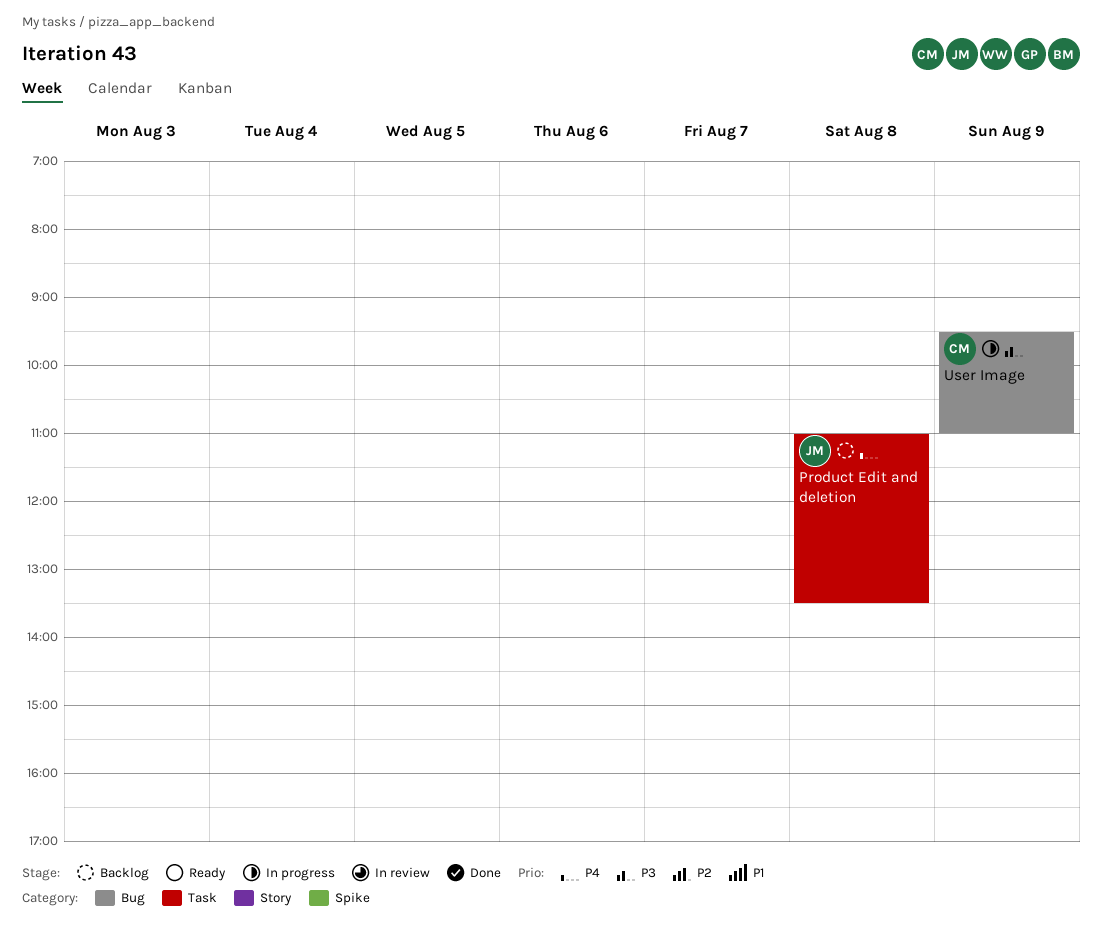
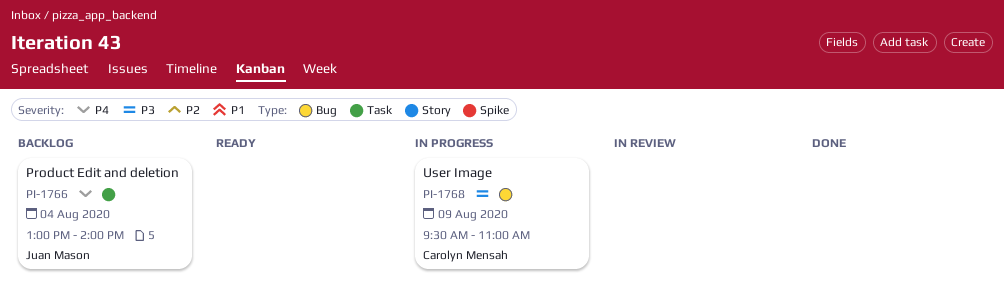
Product Edit and deletion, day: Aug 8 -> Aug 4
Product Edit and deletion, begins: 11:00 -> 13:00
Product Edit and deletion, ends: 13:30 -> 14:00

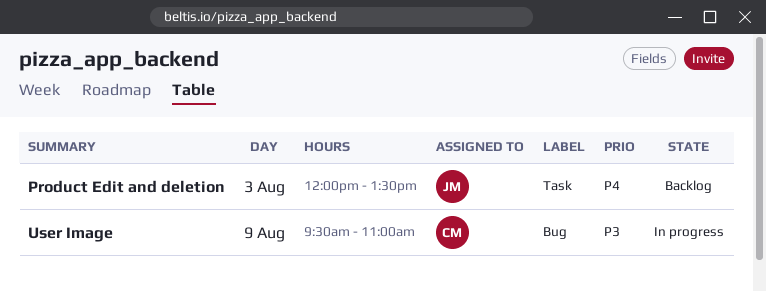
Product Edit and deletion, day: Aug 4 -> Aug 3
Product Edit and deletion, begins: 13:00 -> 12:00
Product Edit and deletion, ends: 14:00 -> 13:30

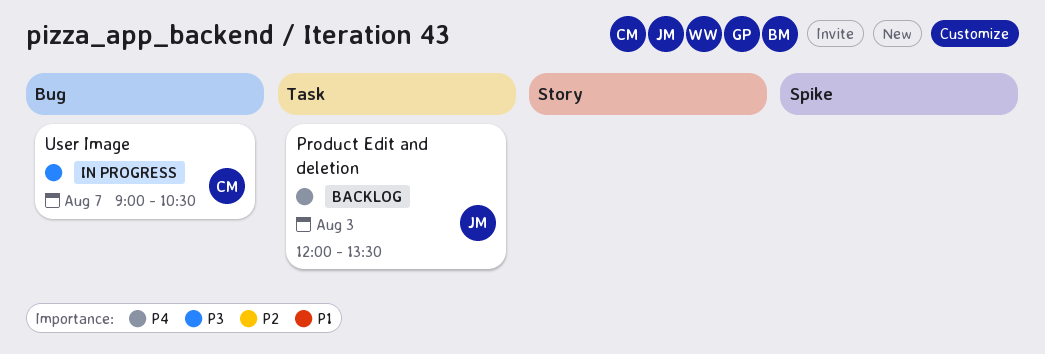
User Image, day: Aug 9 -> Aug 7
User Image, begins: 09:30 -> 09:00
User Image, ends: 11:00 -> 10:30

